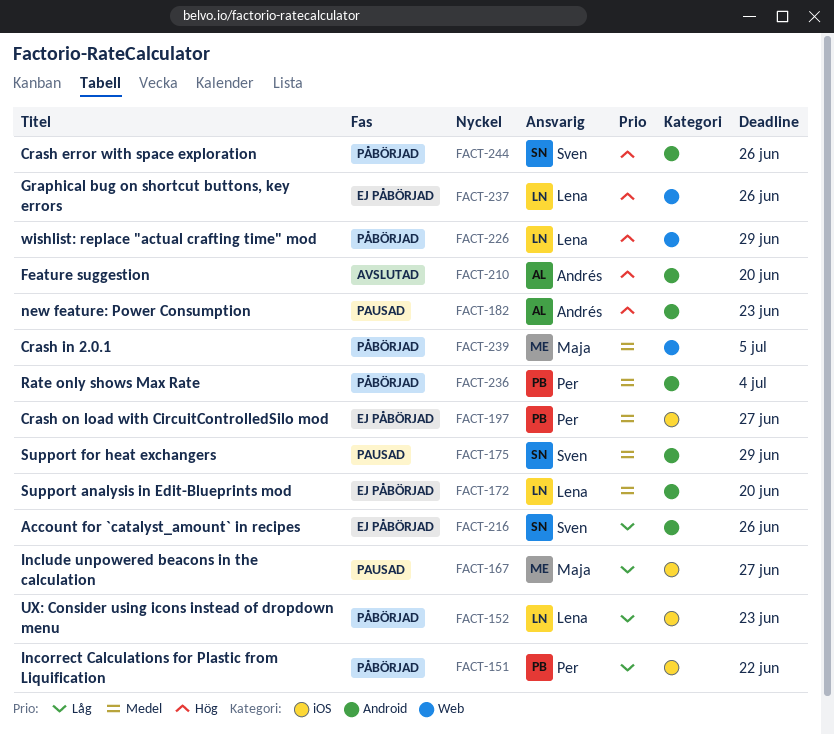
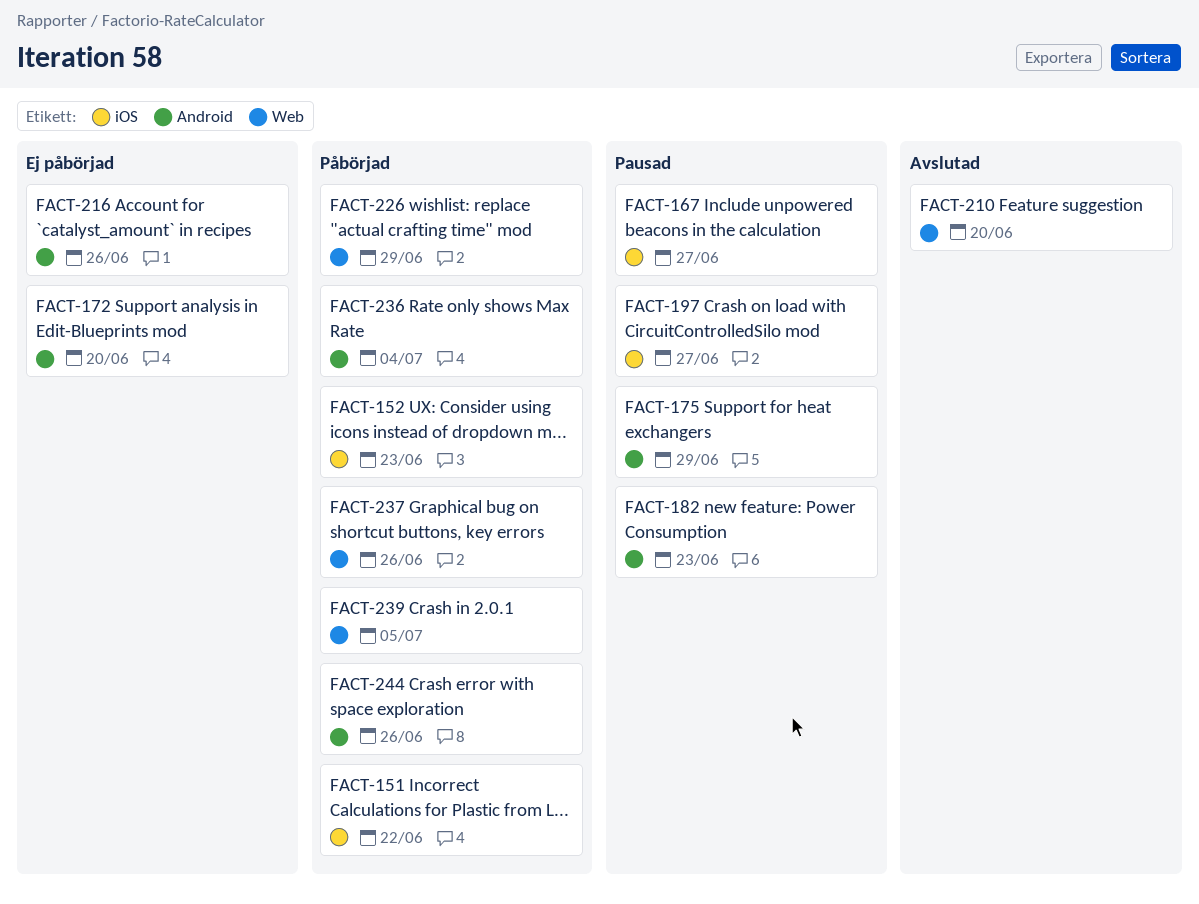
FACT-197, status: Ej påbörjad -> Pausad
FACT-210, label: Android -> Web
FACT-237, status: Ej påbörjad -> Påbörjad

